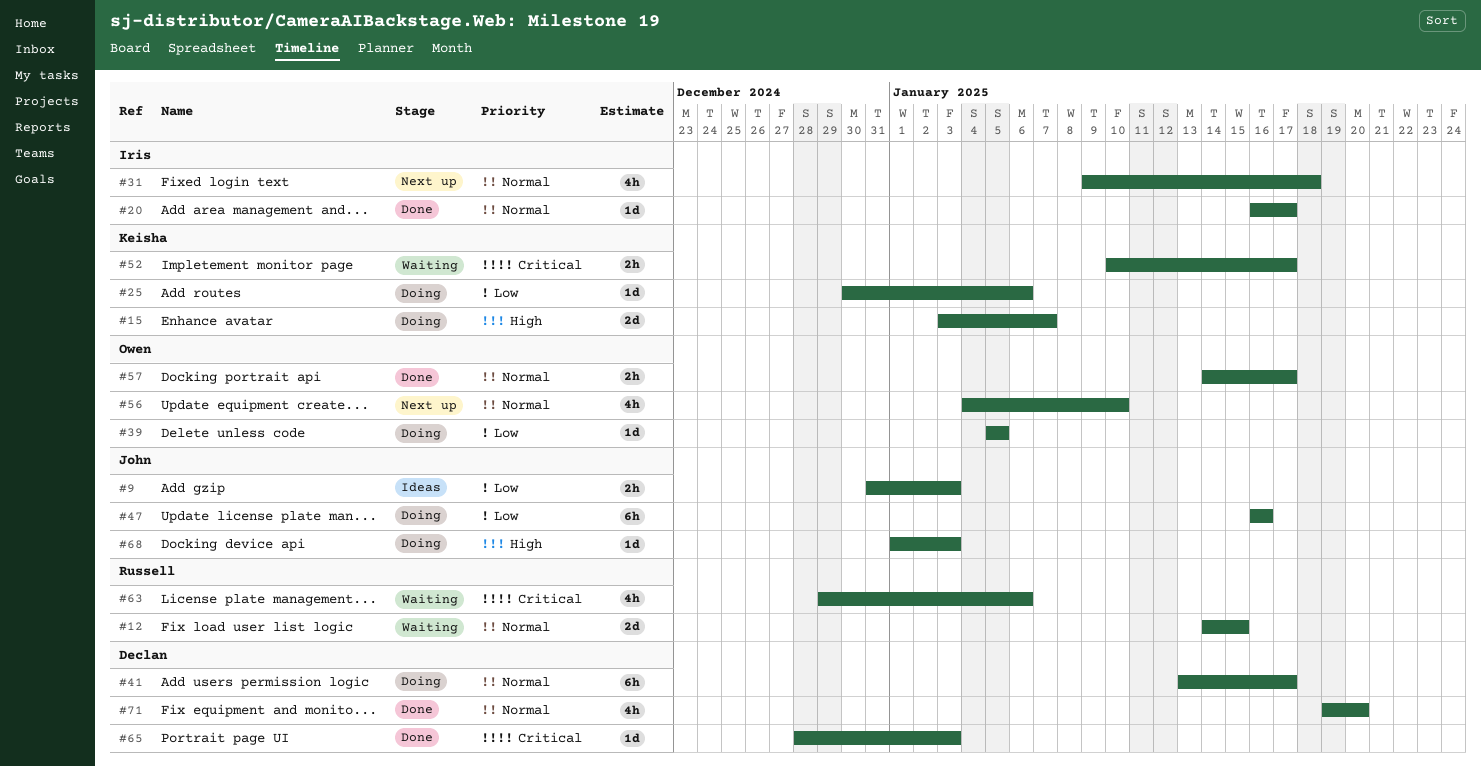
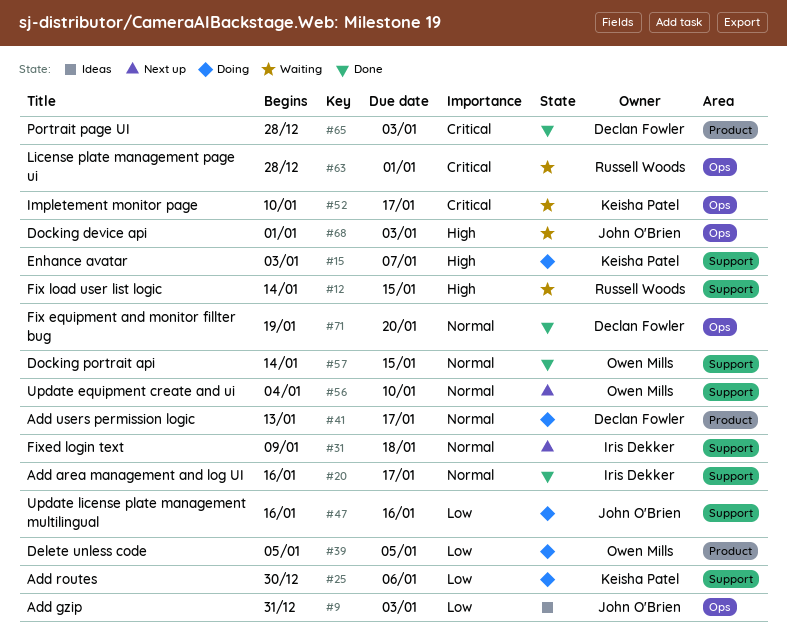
#12, priority: Normal -> High
#57, due: Jan 17 -> Jan 15
#63, start: Dec 29 -> Dec 28
#63, due: Jan 6 -> Jan 1
#68, status: Doing -> Waiting

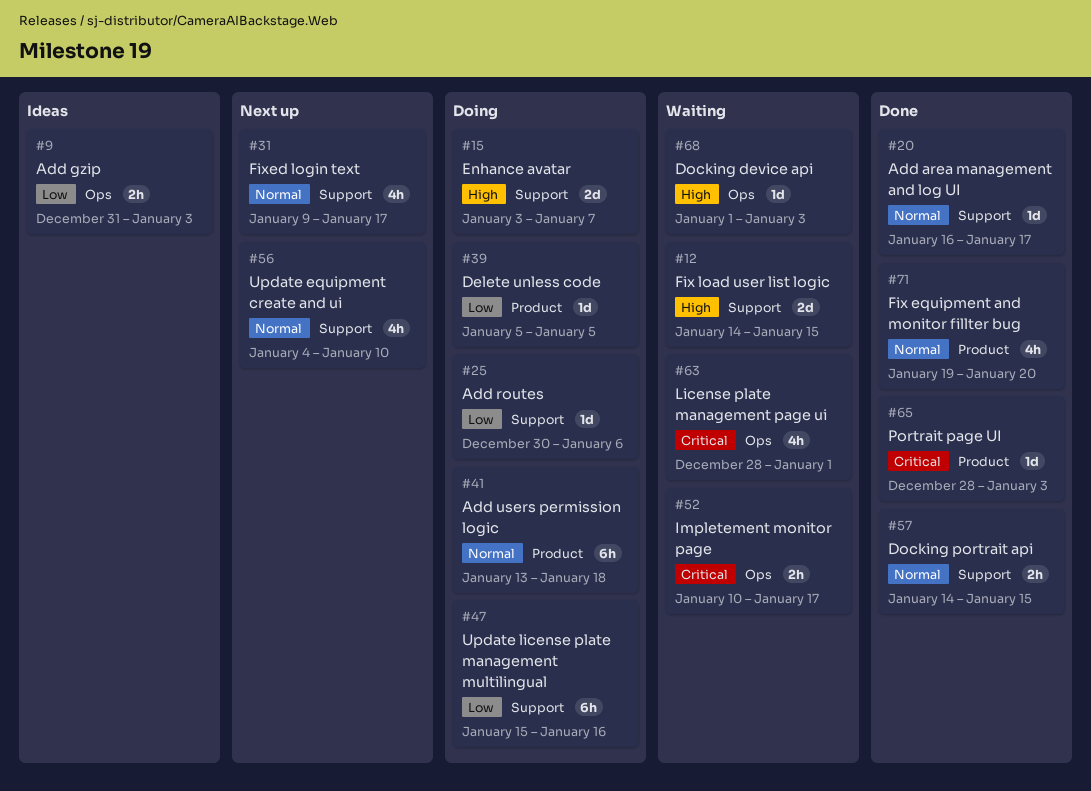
#31, due: Jan 18 -> Jan 17
#41, due: Jan 17 -> Jan 18
#47, start: Jan 16 -> Jan 15
#71, label: Ops -> Product

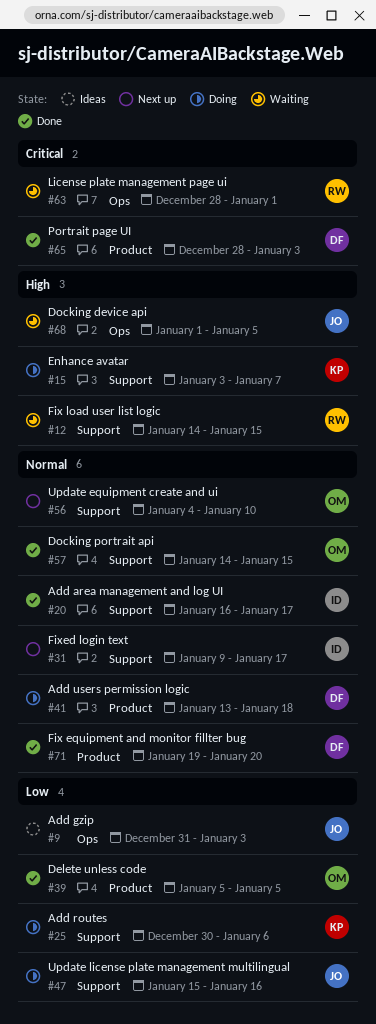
#39, status: Doing -> Done
#52: present -> none
#68, due: Jan 3 -> Jan 5

